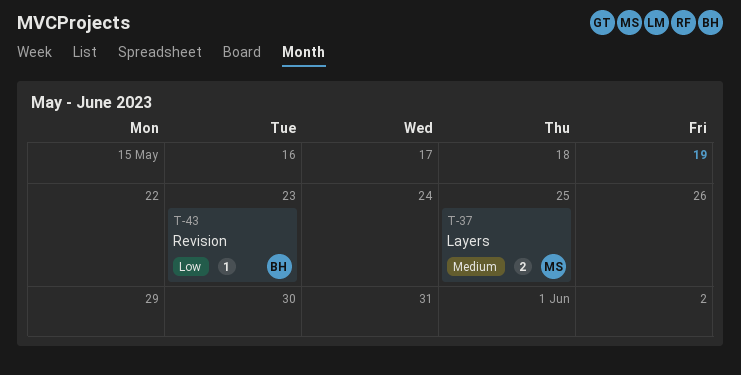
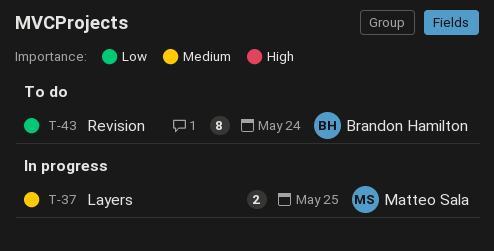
T-43, estimate: 1 -> 8
T-43, due: May 23 -> May 24

